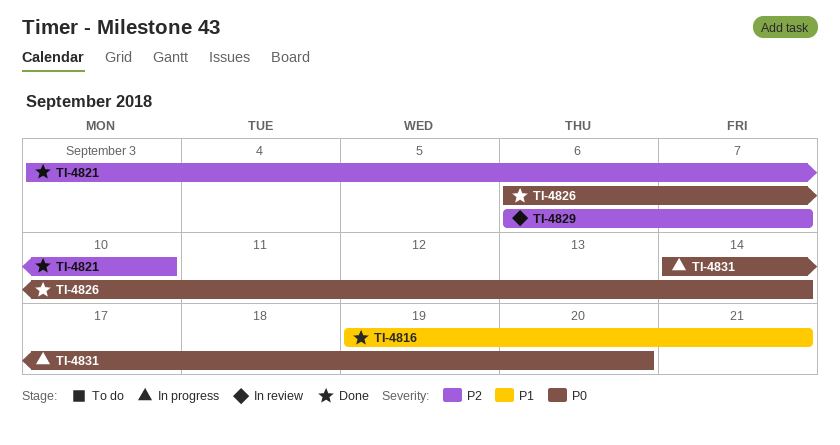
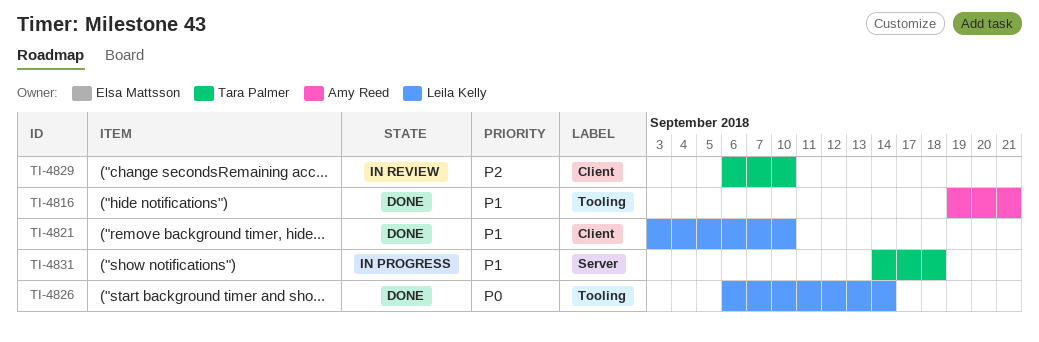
TI-4821, priority: P2 -> P1
TI-4829, due: Sep 7 -> Sep 10
TI-4831, priority: P0 -> P1
TI-4831, due: Sep 20 -> Sep 18

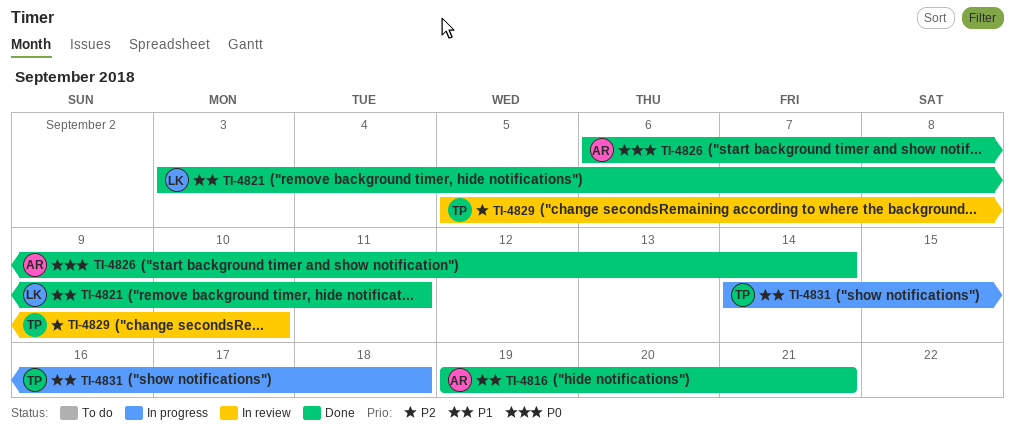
TI-4821, due: Sep 10 -> Sep 11
TI-4826, owner: Leila Kelly -> Amy Reed
TI-4829, start: Sep 6 -> Sep 5

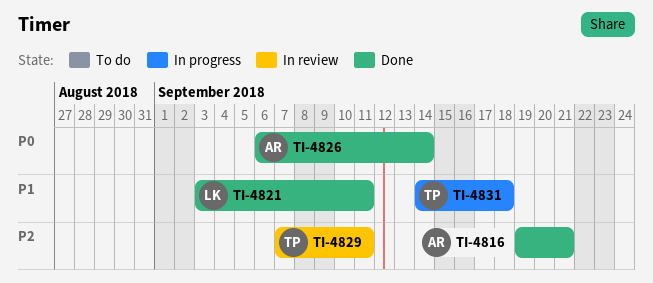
TI-4816, priority: P1 -> P2
TI-4829, start: Sep 5 -> Sep 7
TI-4829, due: Sep 10 -> Sep 11

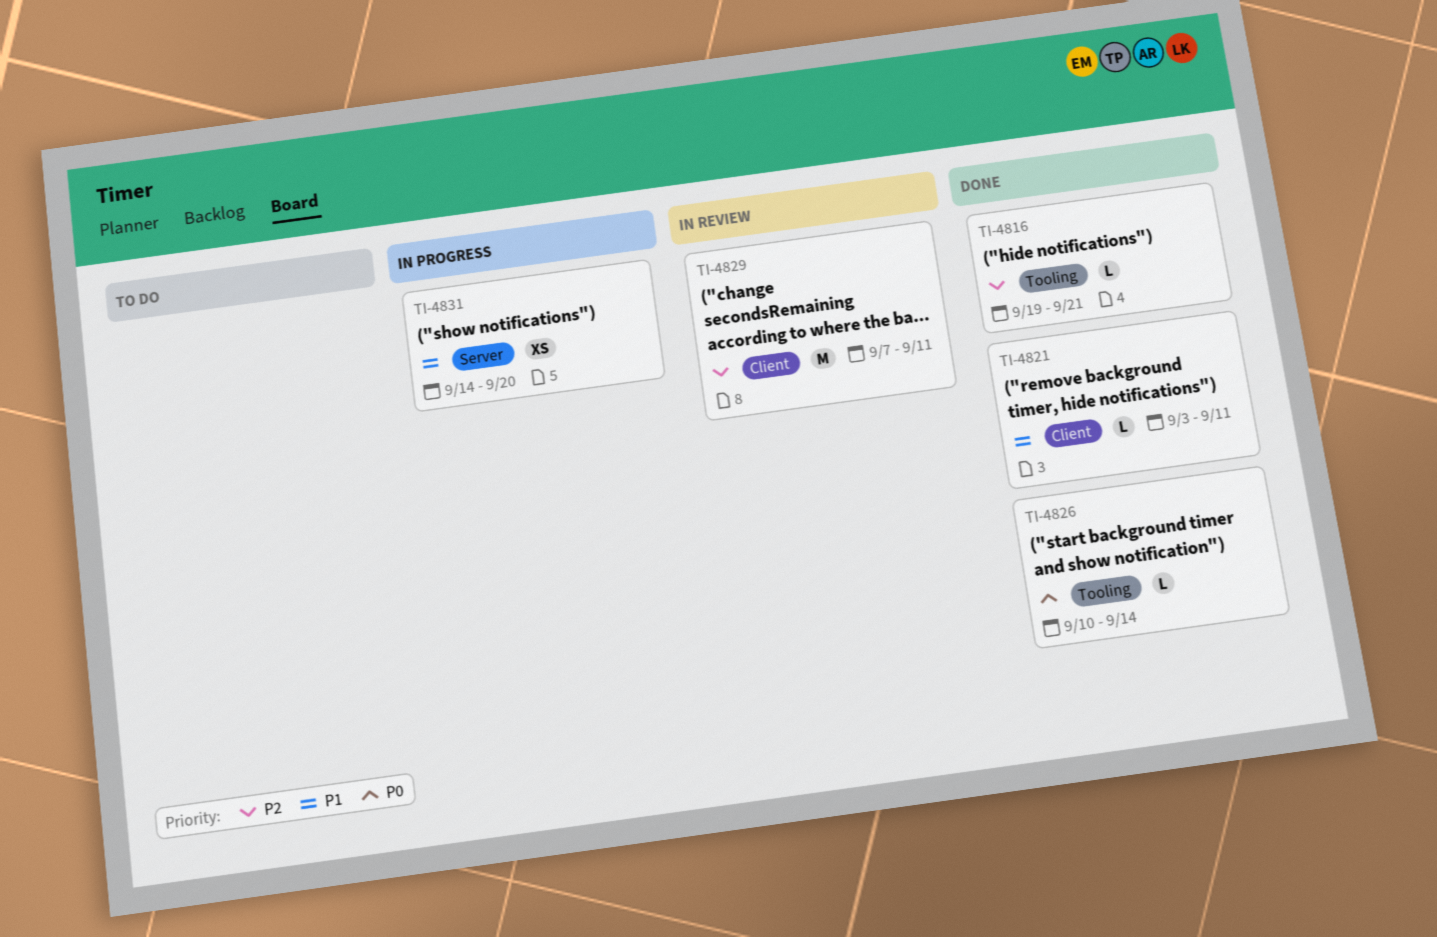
TI-4826, start: Sep 6 -> Sep 10
TI-4831, due: Sep 18 -> Sep 20

